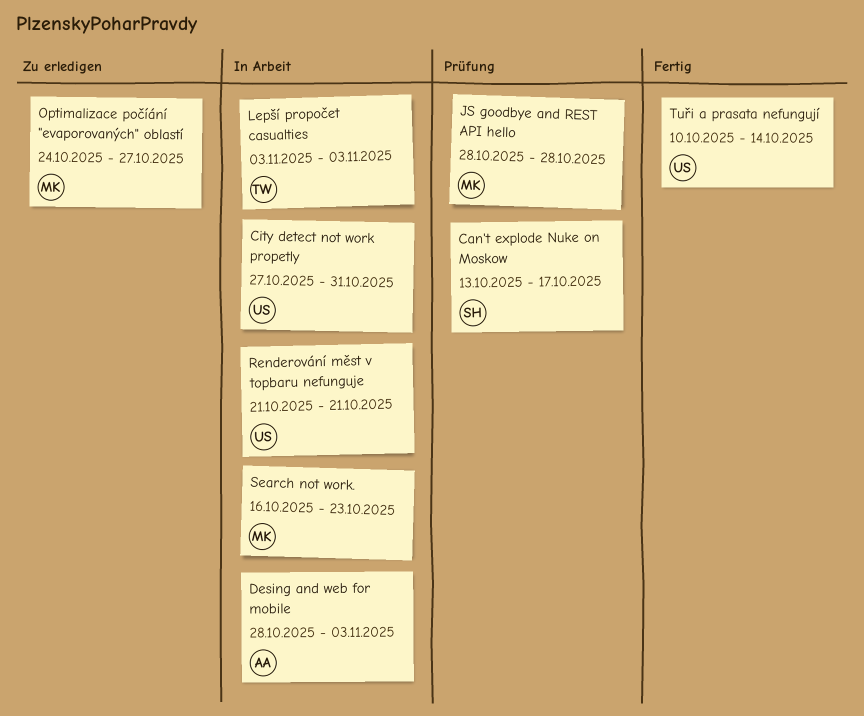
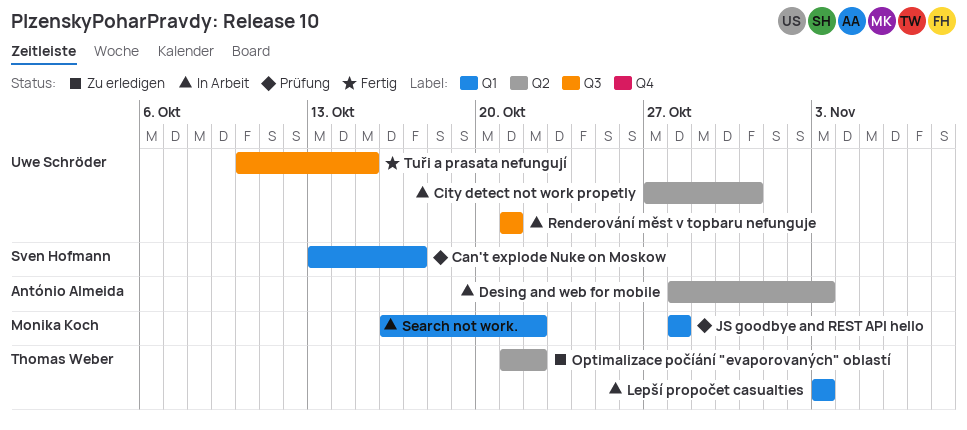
Optimalizace počíání "evaporovaných" oblastí, owner: Monika Koch -> Thomas Weber
Optimalizace počíání "evaporovaných" oblastí, start: Oct 24 -> Oct 21
Optimalizace počíání "evaporovaných" oblastí, due: Oct 27 -> Oct 22
Search not work., due: Oct 23 -> Oct 22
Tuři a prasata nefungují, due: Oct 14 -> Oct 15

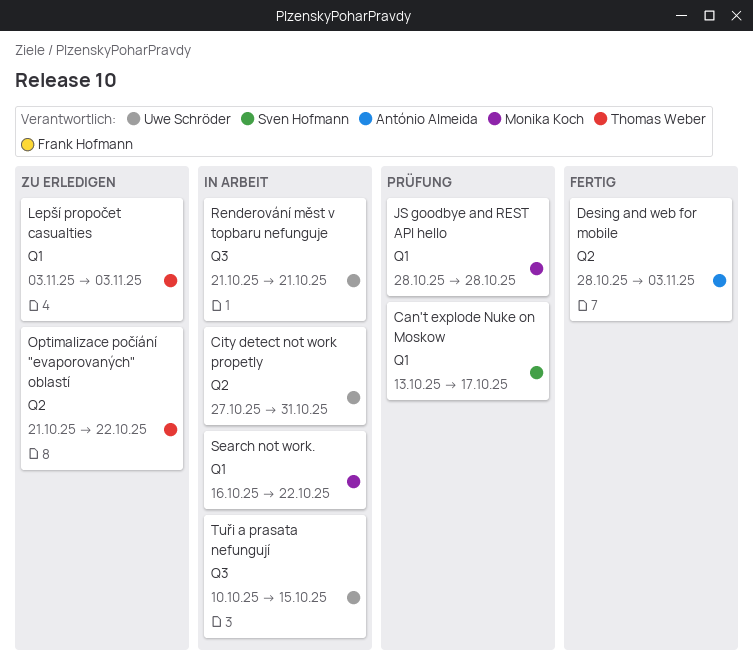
Desing and web for mobile, status: In Arbeit -> Fertig
Lepší propočet casualties, status: In Arbeit -> Zu erledigen
Tuři a prasata nefungují, status: Fertig -> In Arbeit

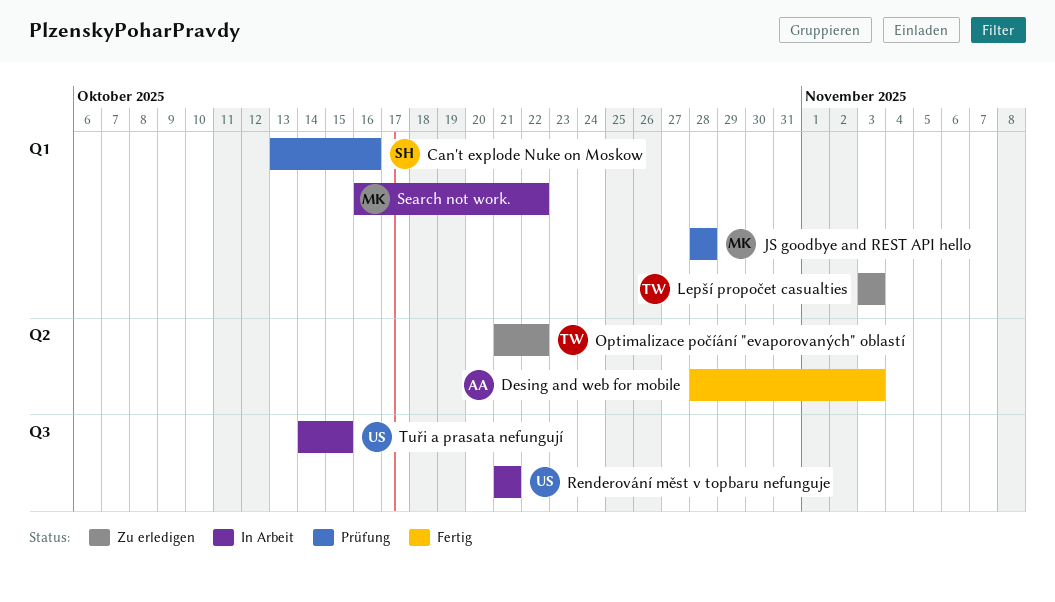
Can't explode Nuke on Moskow, due: Oct 17 -> Oct 16
City detect not work propetly: present -> none
Tuři a prasata nefungují, start: Oct 10 -> Oct 14

